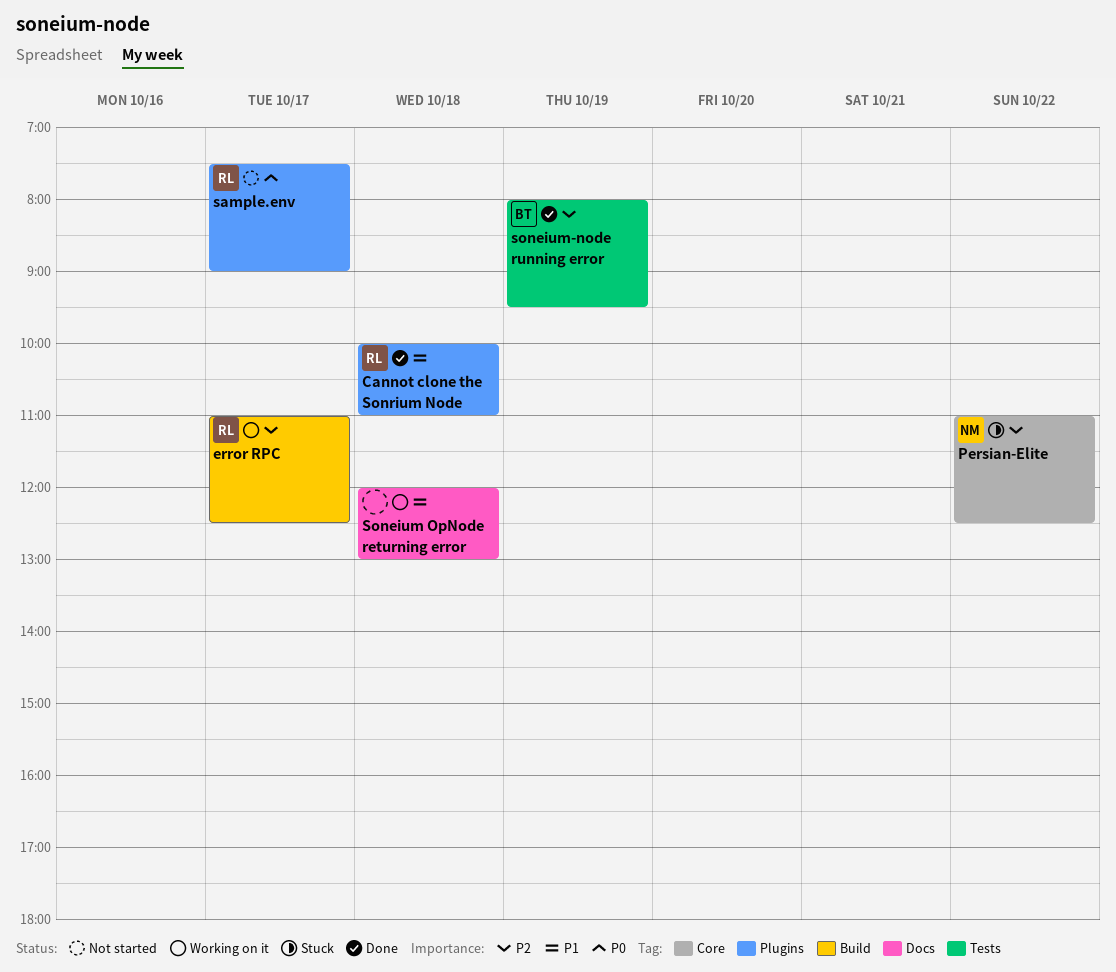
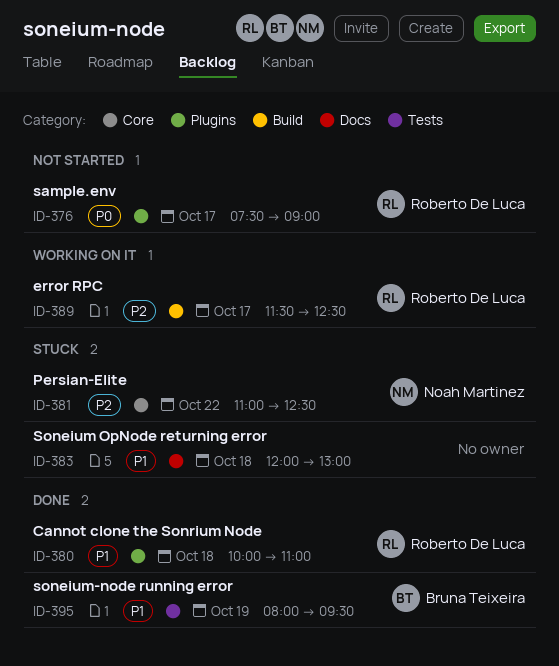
error RPC, begins: 11:00 -> 11:30
Soneium OpNode returning error, status: Working on it -> Stuck
soneium-node running error, priority: P2 -> P1

